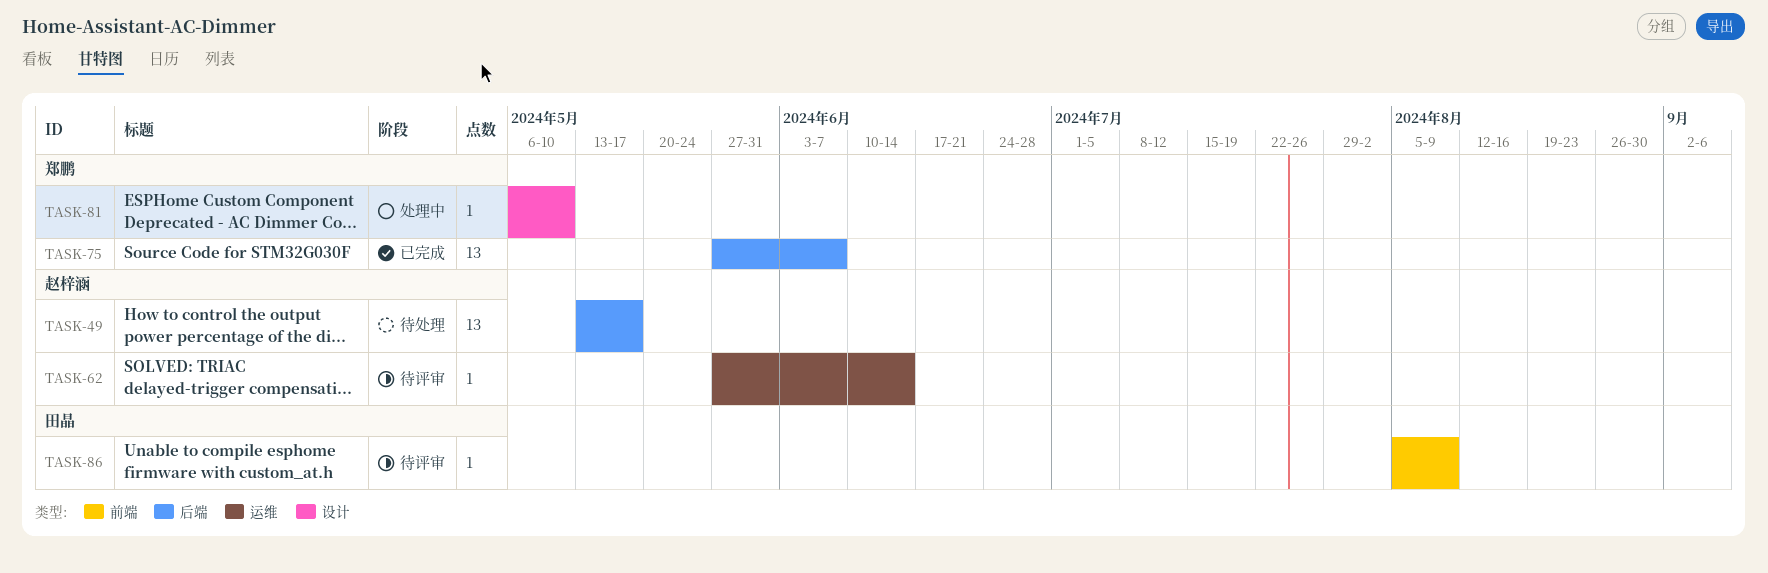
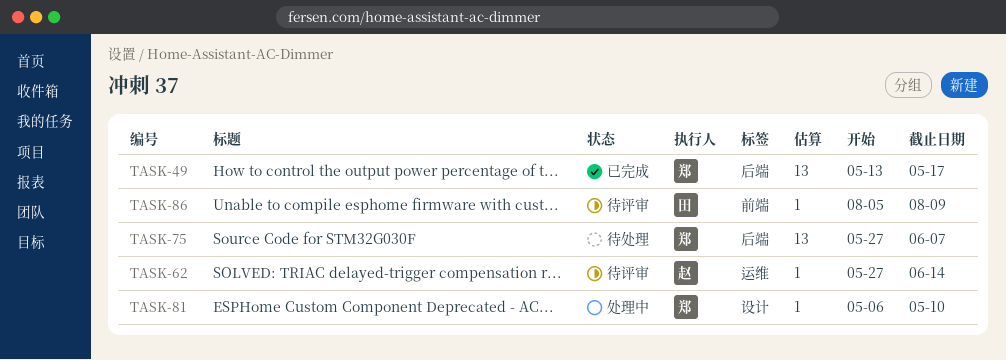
TASK-49, status: 待处理 -> 已完成
TASK-49, owner: 赵梓涵 -> 郑鹏
TASK-75, status: 已完成 -> 待处理

